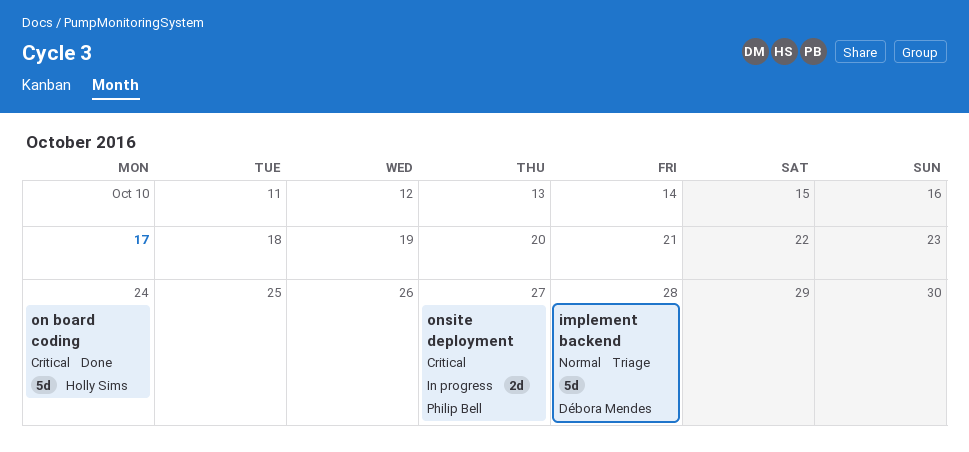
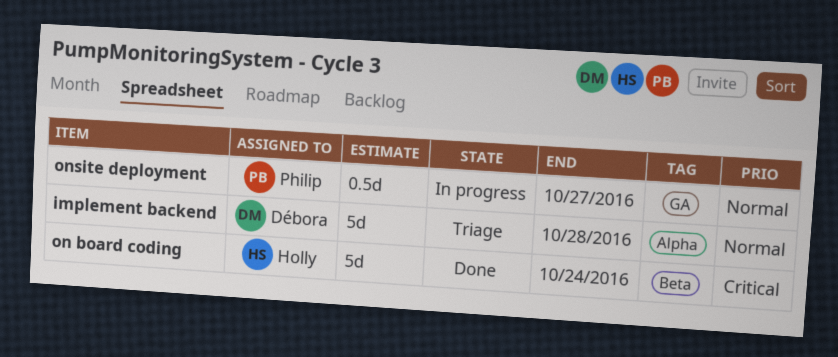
onsite deployment, priority: Critical -> Normal
onsite deployment, estimate: 2d -> 0.5d

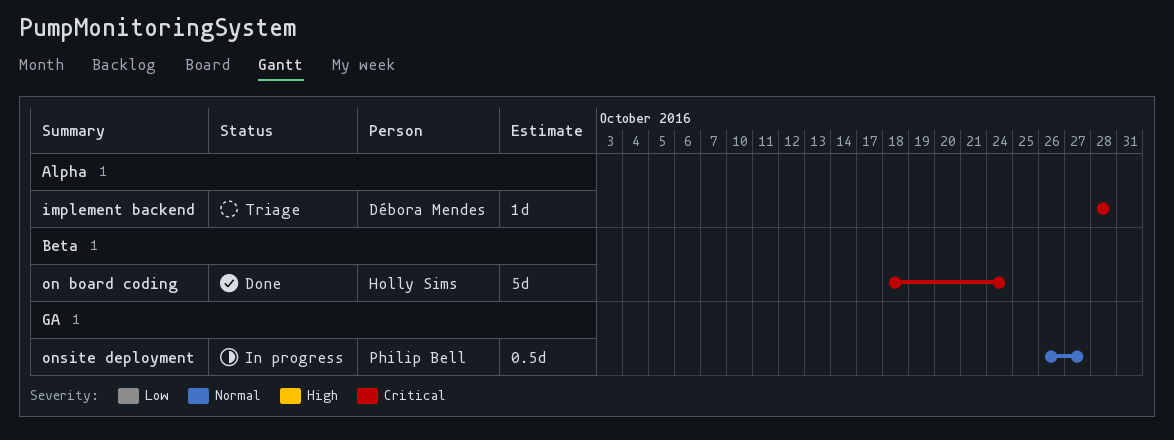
implement backend, priority: Normal -> Critical
implement backend, estimate: 5d -> 1d

